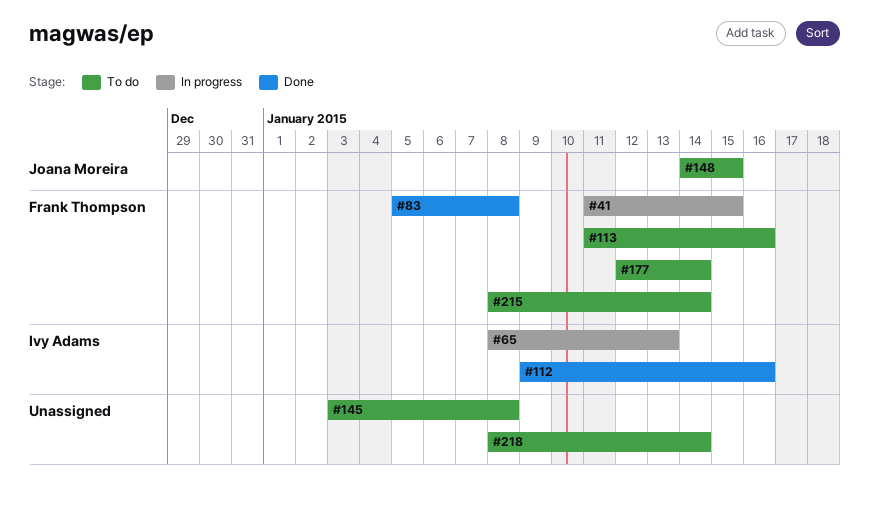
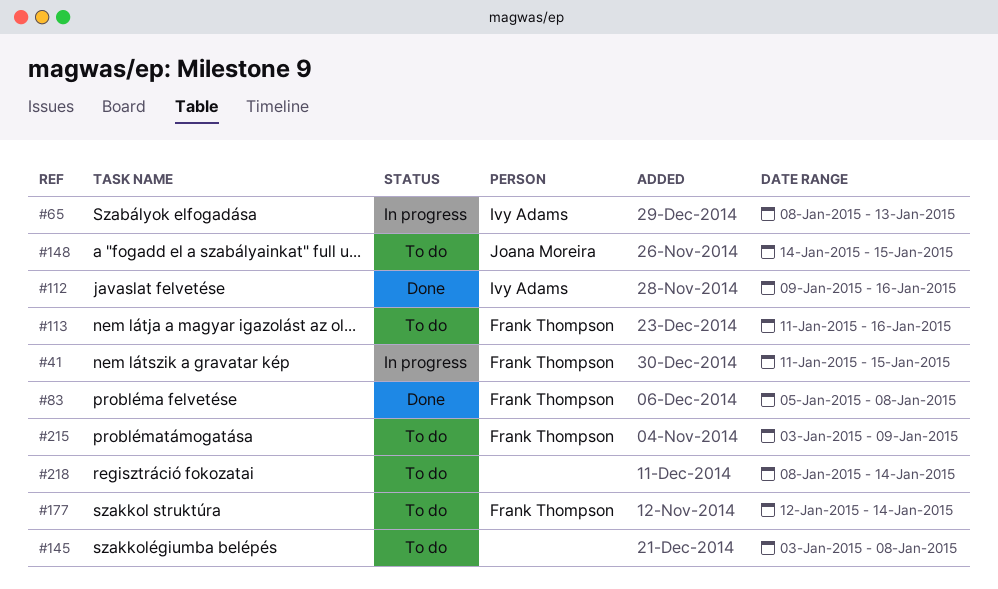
#215, start: Jan 8 -> Jan 3
#215, due: Jan 14 -> Jan 9

